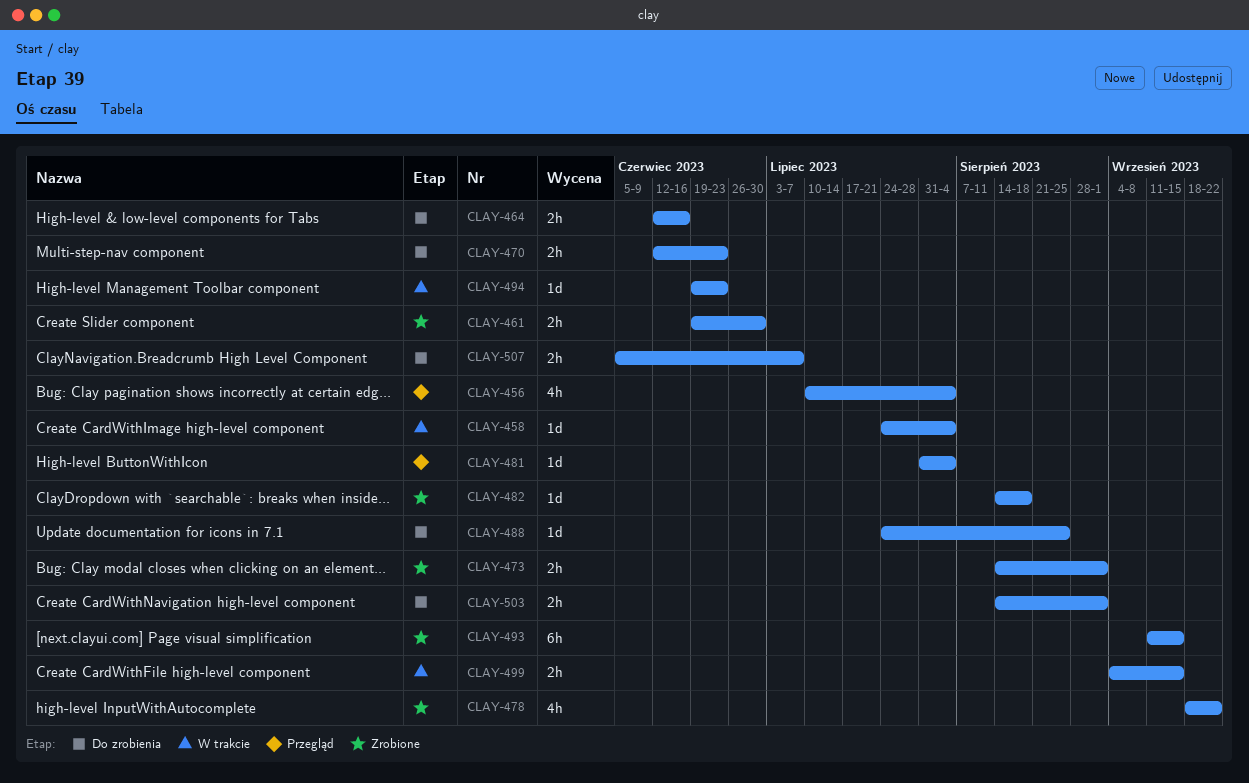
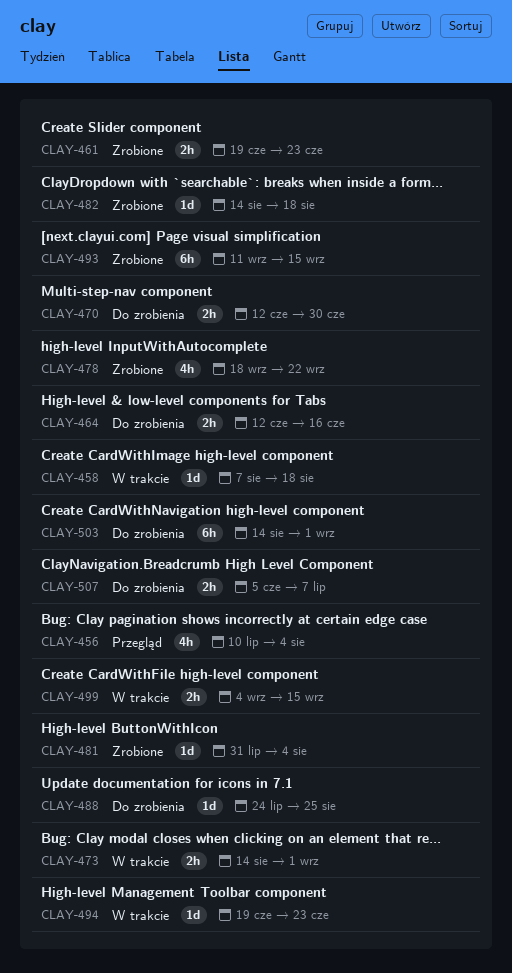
CLAY-458, start: Jul 24 -> Aug 7
CLAY-458, due: Aug 4 -> Aug 18
CLAY-461, due: Jun 30 -> Jun 23
CLAY-470, due: Jun 23 -> Jun 30
CLAY-473, status: Zrobione -> W trakcie
CLAY-481, status: Przegląd -> Zrobione
CLAY-503, estimate: 2h -> 6h

